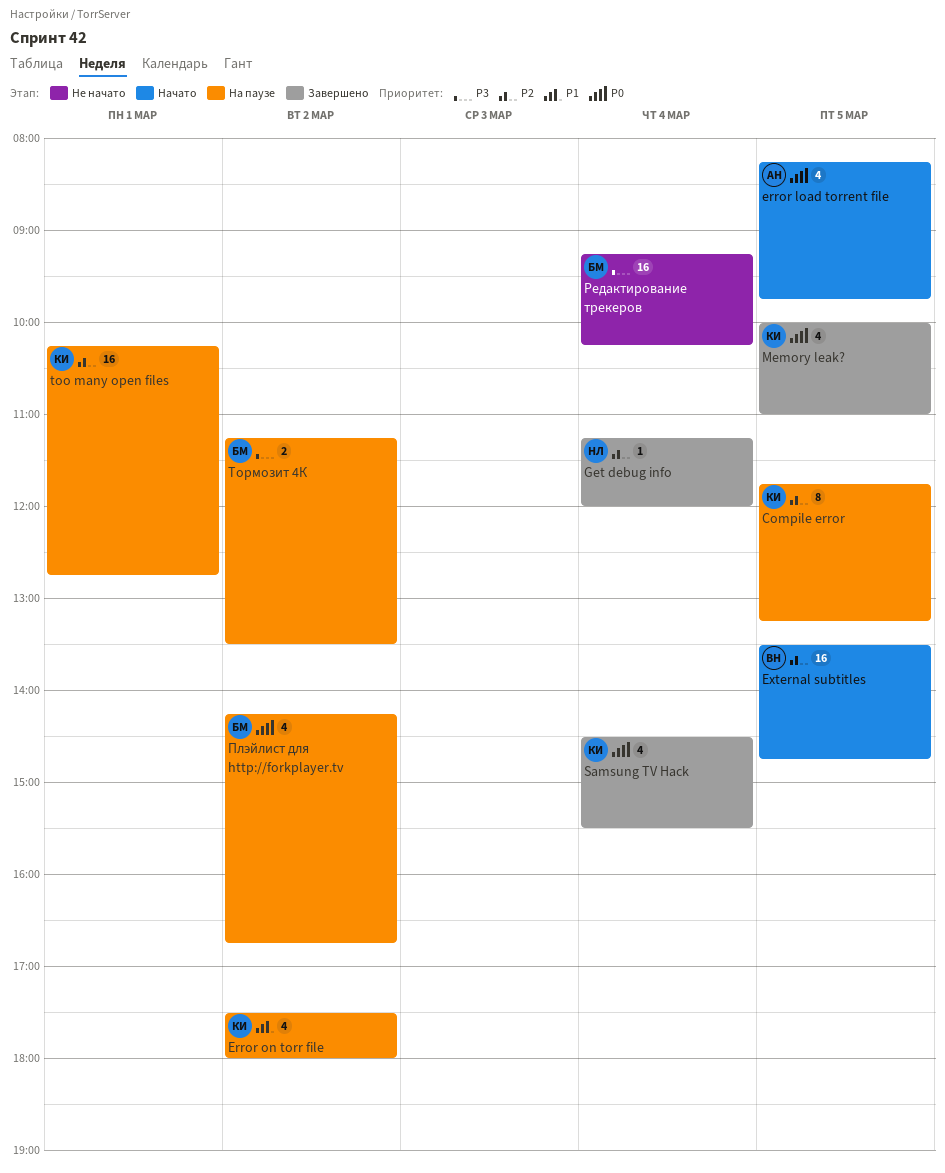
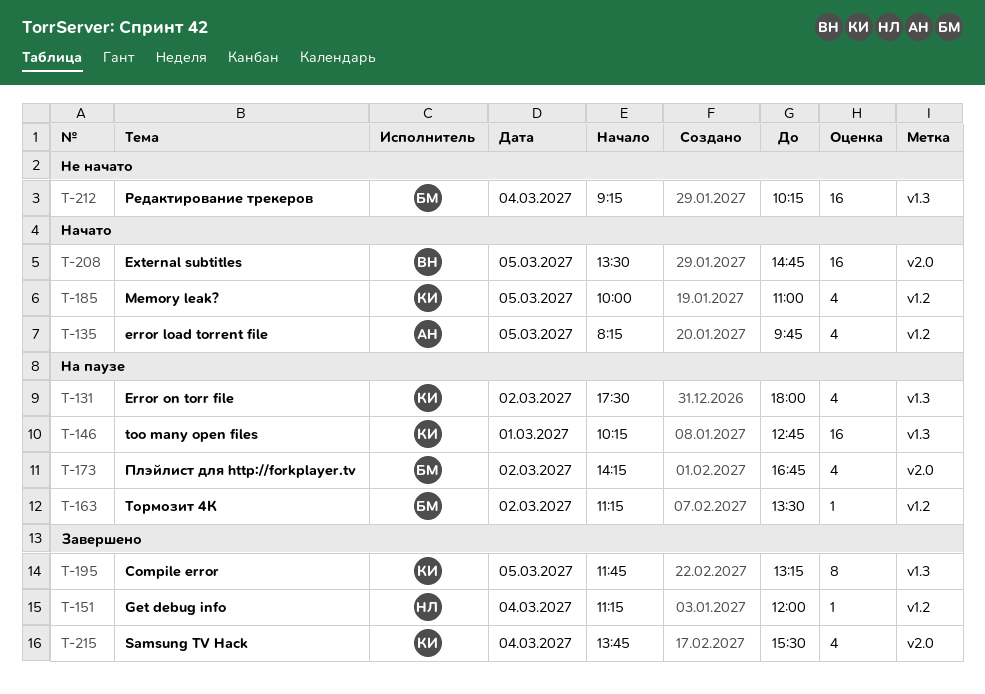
Compile error, status: На паузе -> Завершено
Memory leak?, status: Завершено -> Начато
Samsung TV Hack, begins: 14:30 -> 13:45
Тормозит 4К, estimate: 2 -> 1

